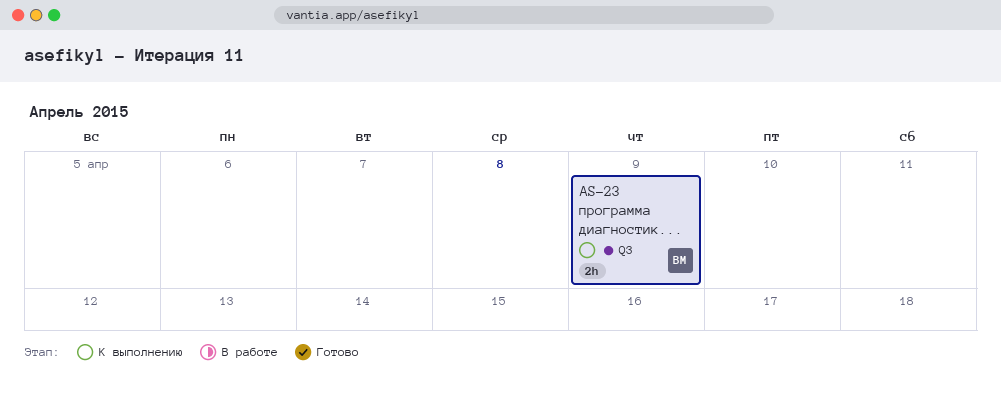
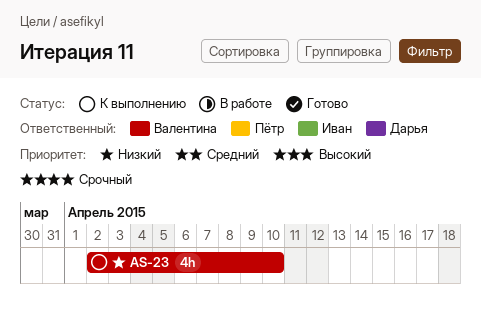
AS-23, estimate: 2h -> 4h
AS-23, due: Apr 9 -> Apr 10

